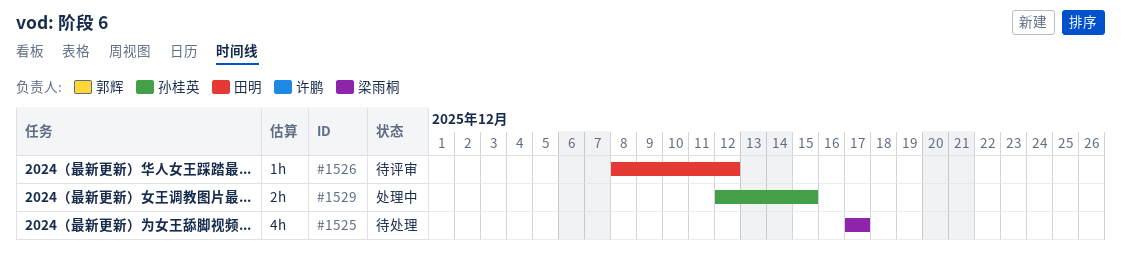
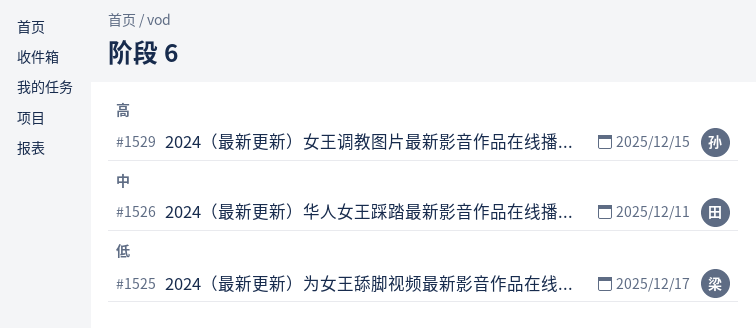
#1526, due: Dec 12 -> Dec 11

